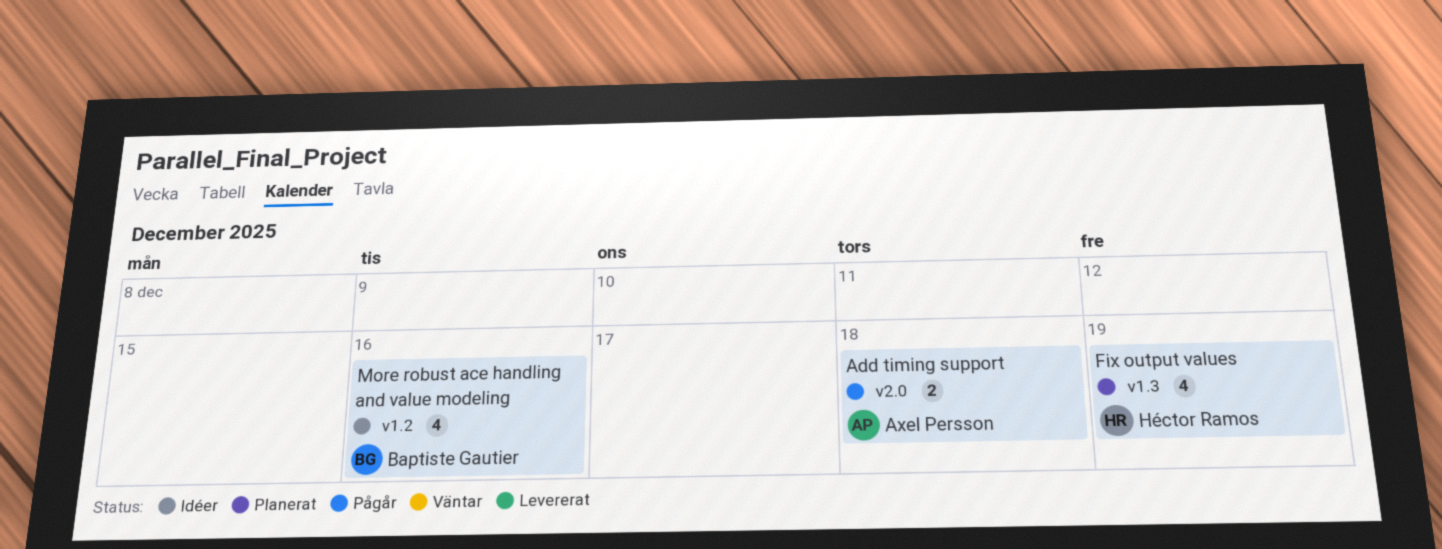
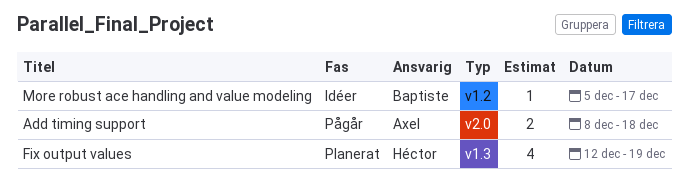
More robust ace handling and value modeling, estimate: 4 -> 1
More robust ace handling and value modeling, due: Dec 16 -> Dec 17

